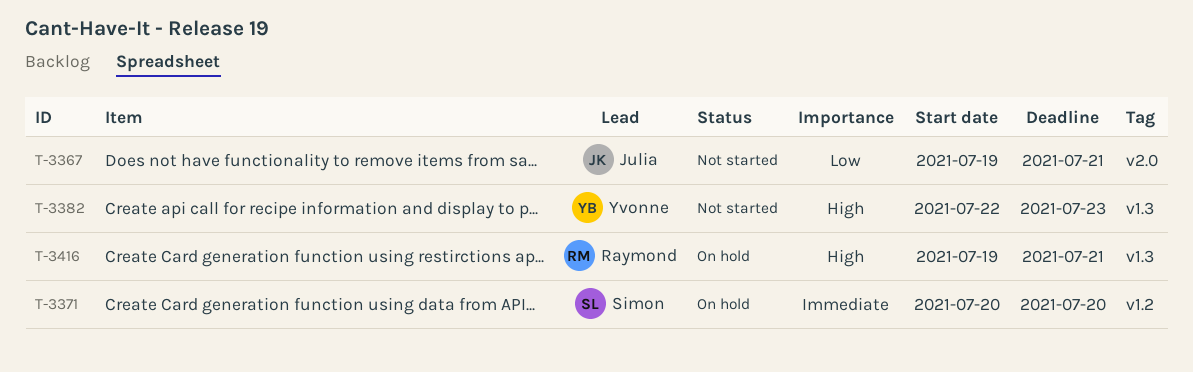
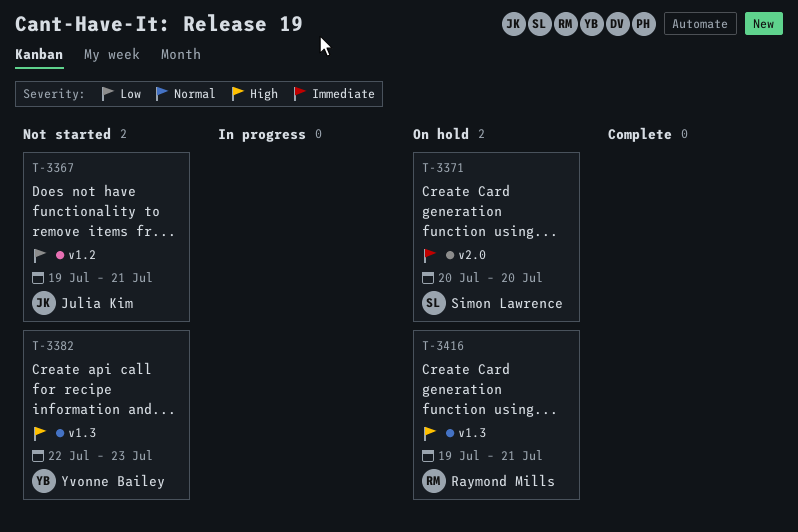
T-3367, label: v2.0 -> v1.2
T-3371, label: v1.2 -> v2.0

